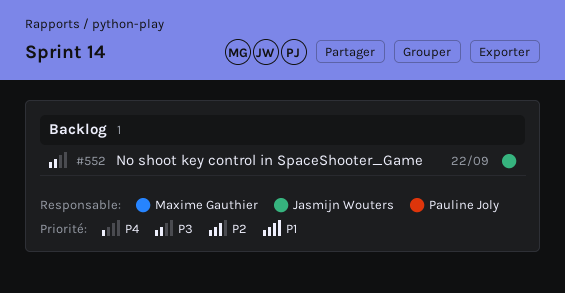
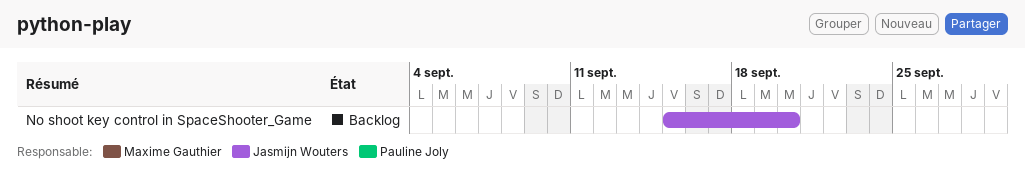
No shoot key control in SpaceShooter_Game, due: Sep 22 -> Sep 20

